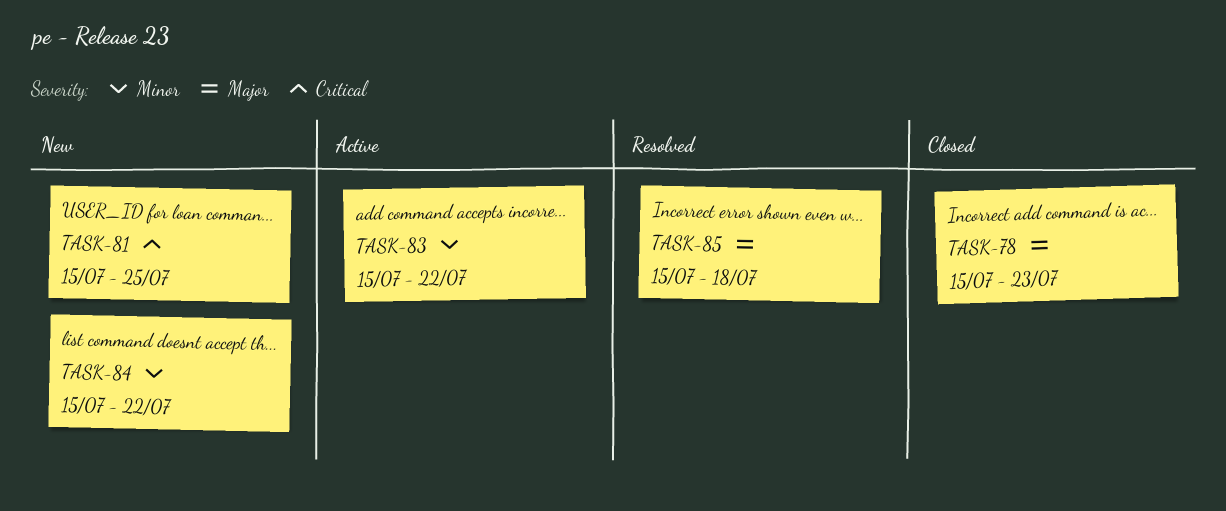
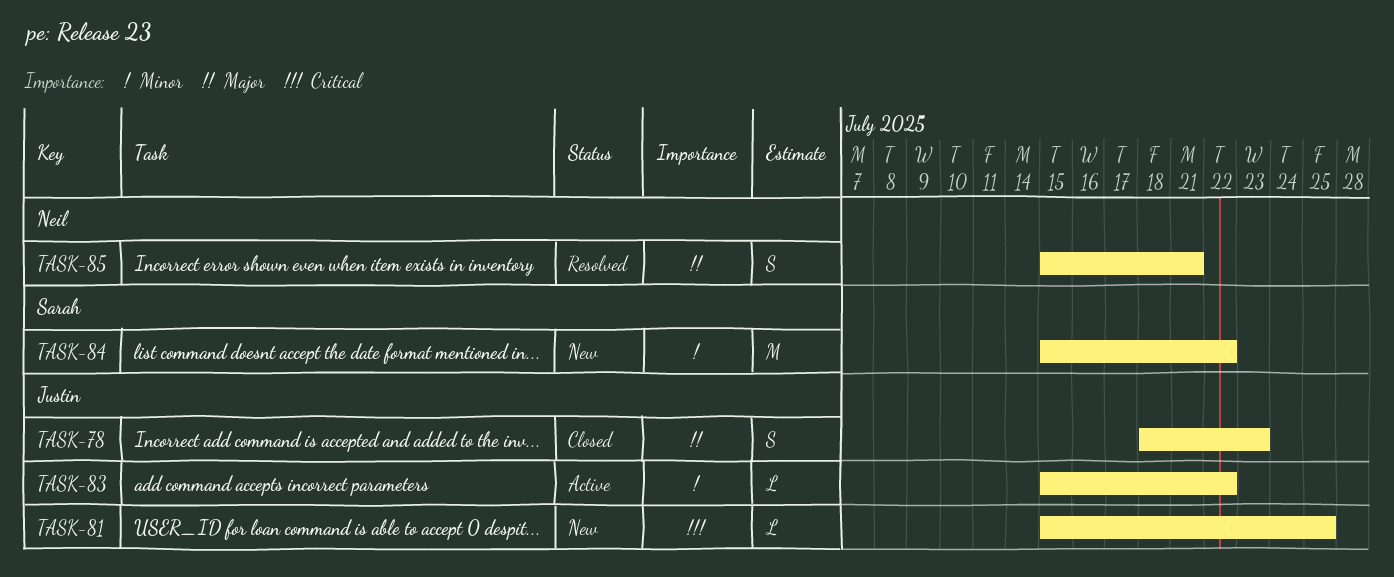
TASK-78, start: Jul 15 -> Jul 18
TASK-85, due: Jul 18 -> Jul 21

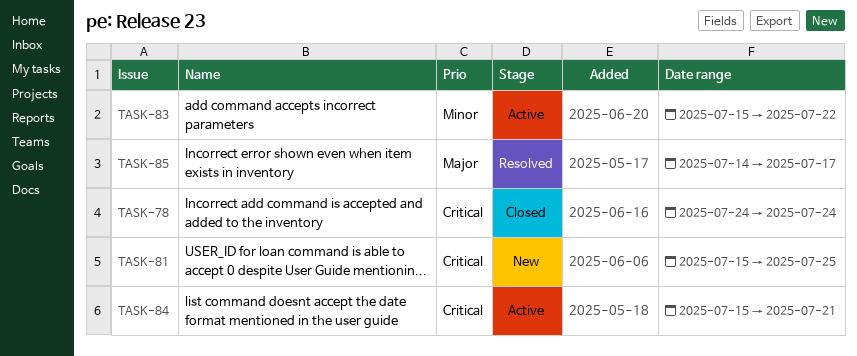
TASK-78, priority: Major -> Critical
TASK-78, start: Jul 18 -> Jul 24
TASK-78, due: Jul 23 -> Jul 24
TASK-84, status: New -> Active
TASK-84, priority: Minor -> Critical
TASK-84, due: Jul 22 -> Jul 21
TASK-85, start: Jul 15 -> Jul 14
TASK-85, due: Jul 21 -> Jul 17

